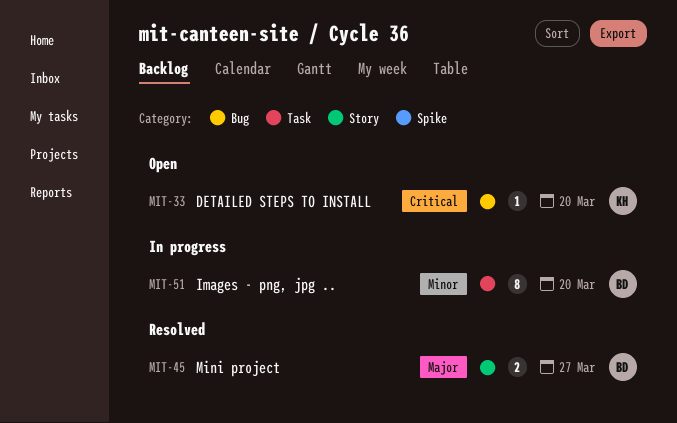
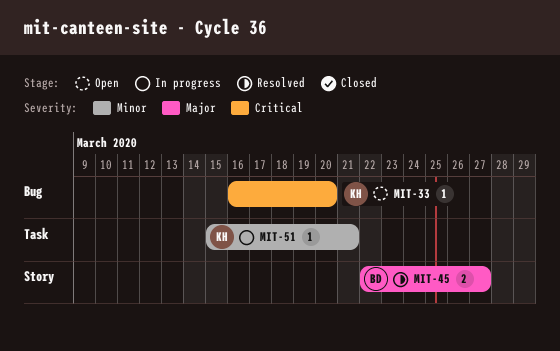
MIT-51, owner: BD -> KH
MIT-51, estimate: 8 -> 1
MIT-51, due: Mar 20 -> Mar 21

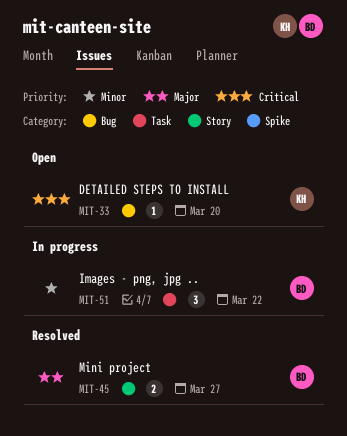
MIT-51, owner: KH -> BD
MIT-51, estimate: 1 -> 3
MIT-51, due: Mar 21 -> Mar 22

